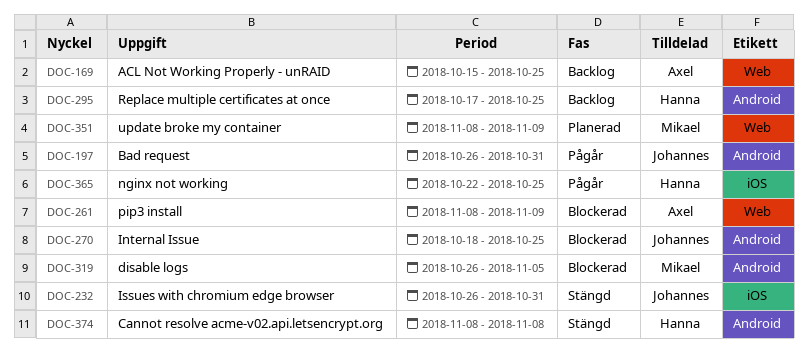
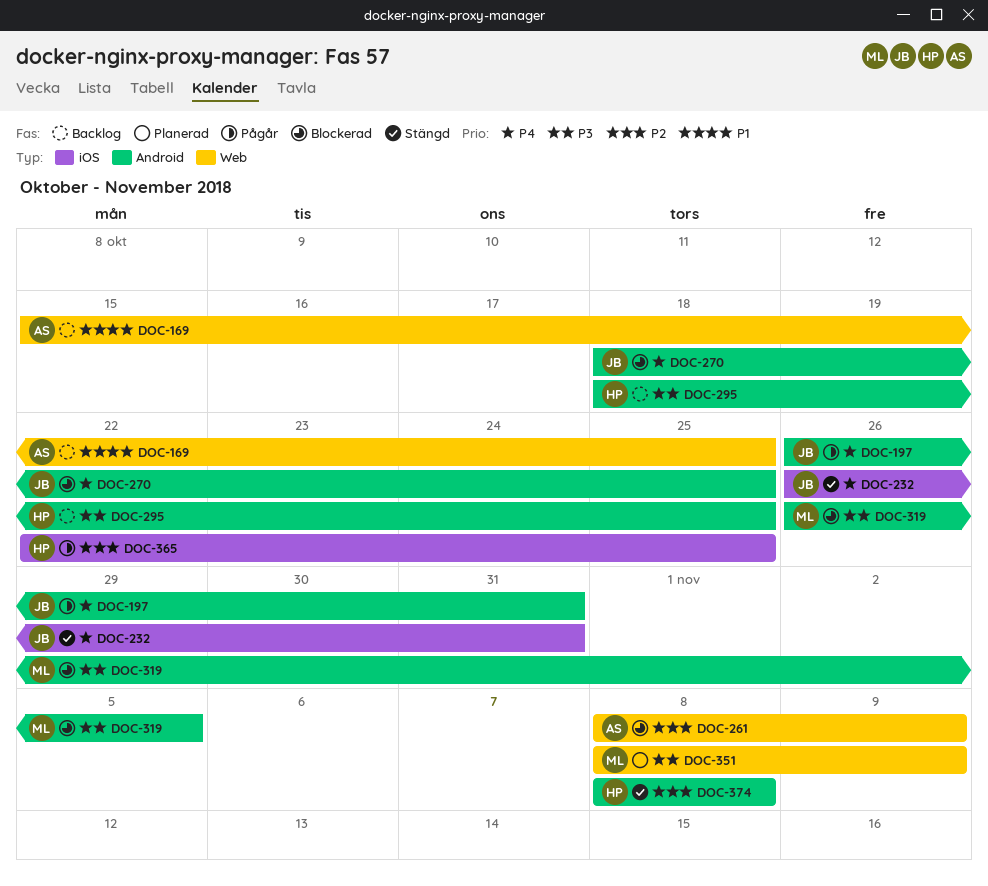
DOC-295, start: Oct 17 -> Oct 18

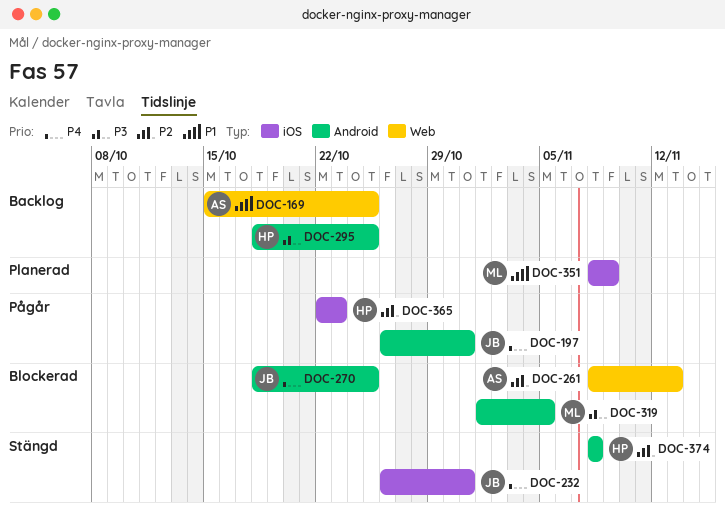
DOC-261, due: Nov 9 -> Nov 13
DOC-319, start: Oct 26 -> Nov 1
DOC-351, priority: P3 -> P1
DOC-351, label: Web -> iOS
DOC-365, due: Oct 25 -> Oct 23

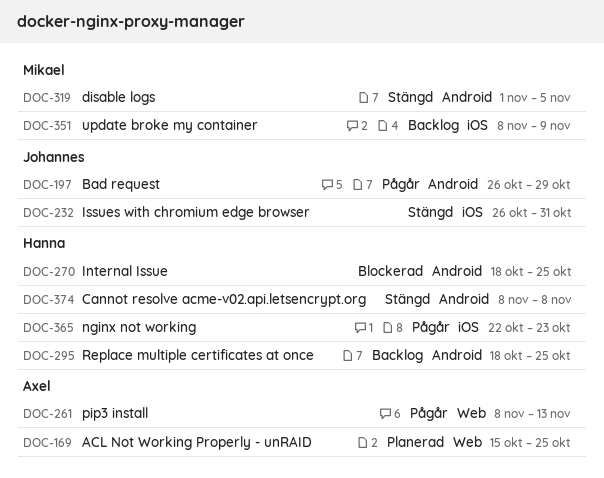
DOC-169, status: Backlog -> Planerad
DOC-197, due: Oct 31 -> Oct 29
DOC-261, status: Blockerad -> Pågår
DOC-270, owner: Johannes -> Hanna
DOC-319, status: Blockerad -> Stängd
DOC-351, status: Planerad -> Backlog

